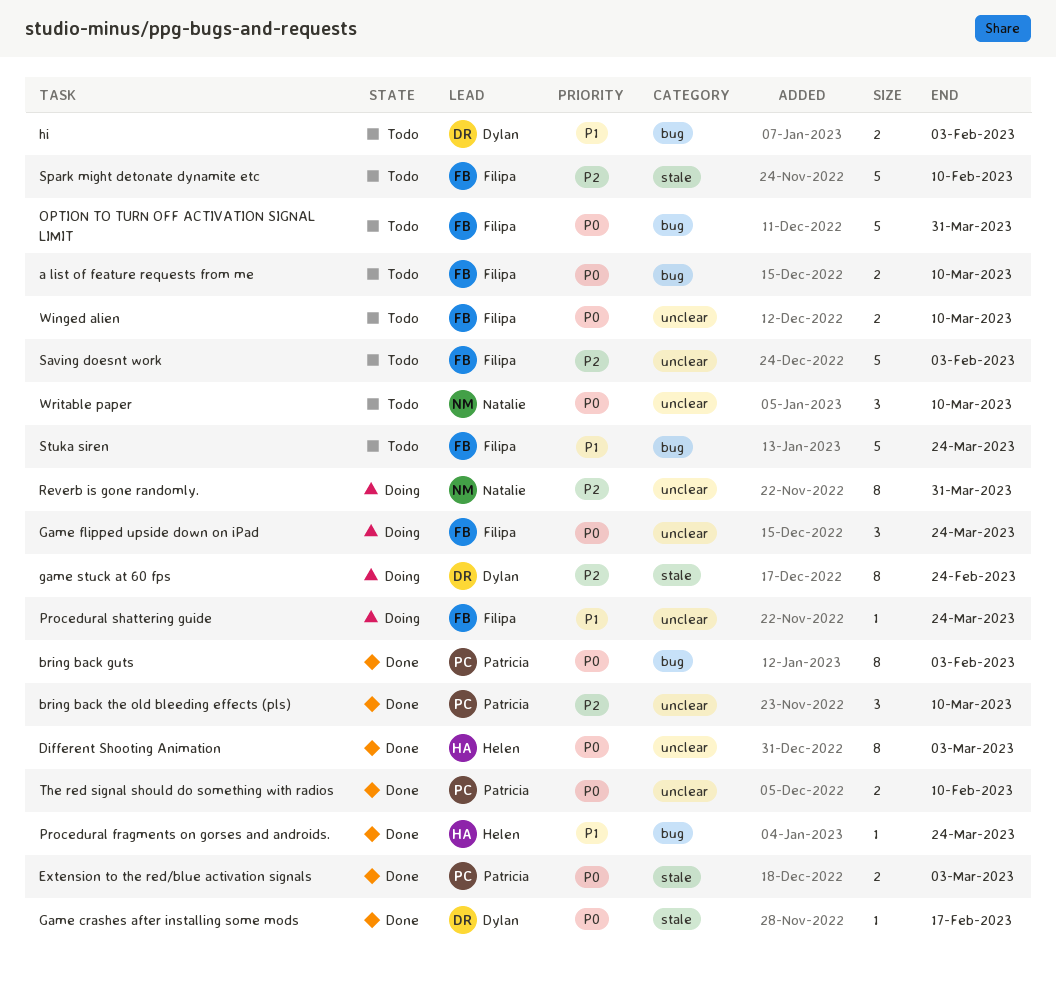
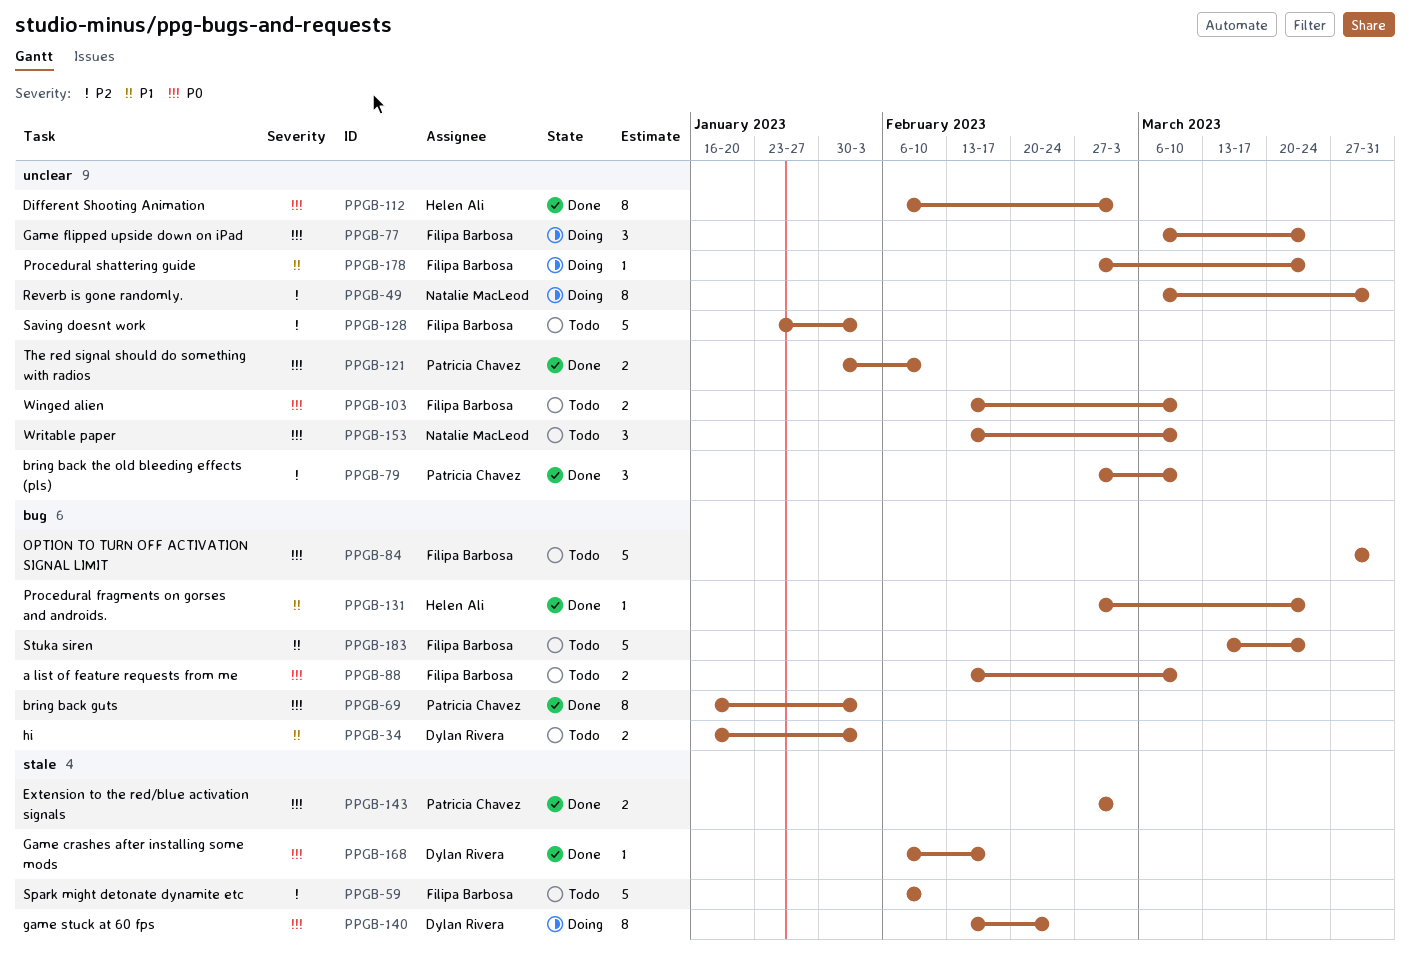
game stuck at 60 fps, priority: P2 -> P0

